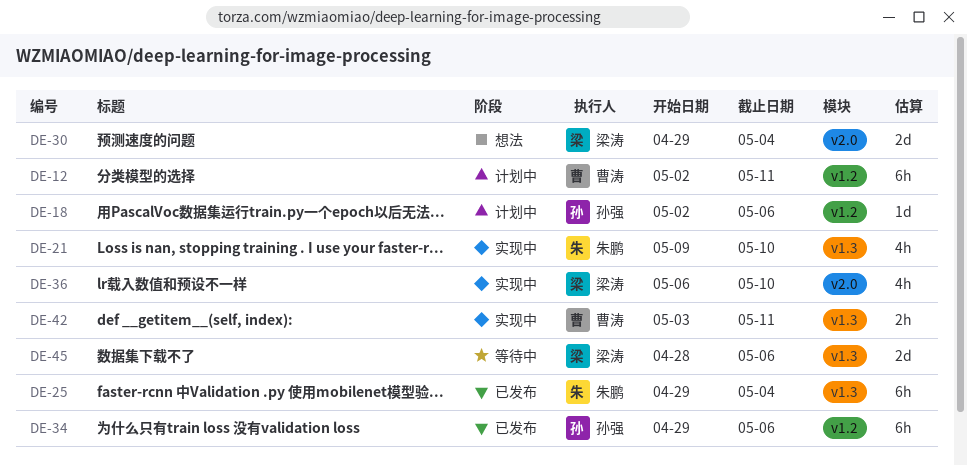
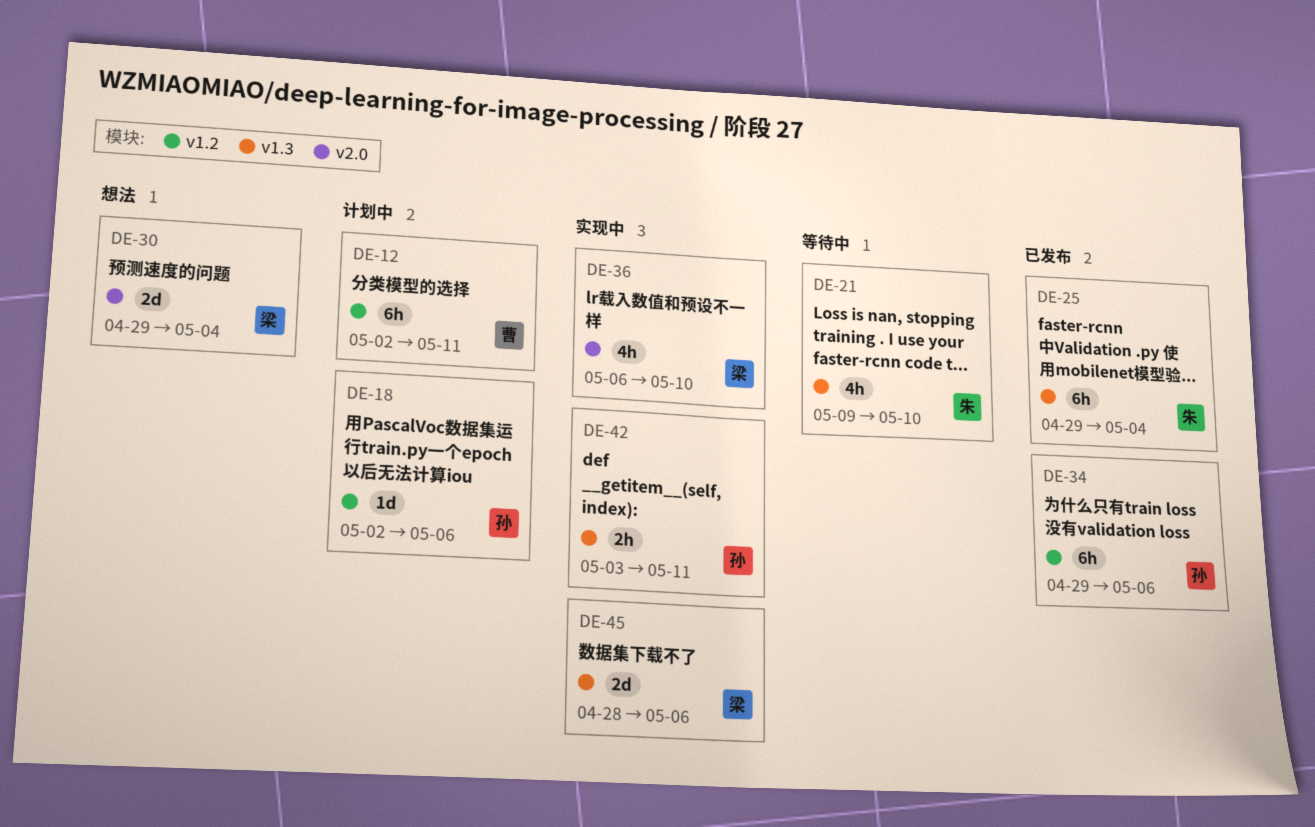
DE-21, status: 实现中 -> 等待中
DE-42, owner: 曹涛 -> 孙强
DE-45, status: 等待中 -> 实现中

